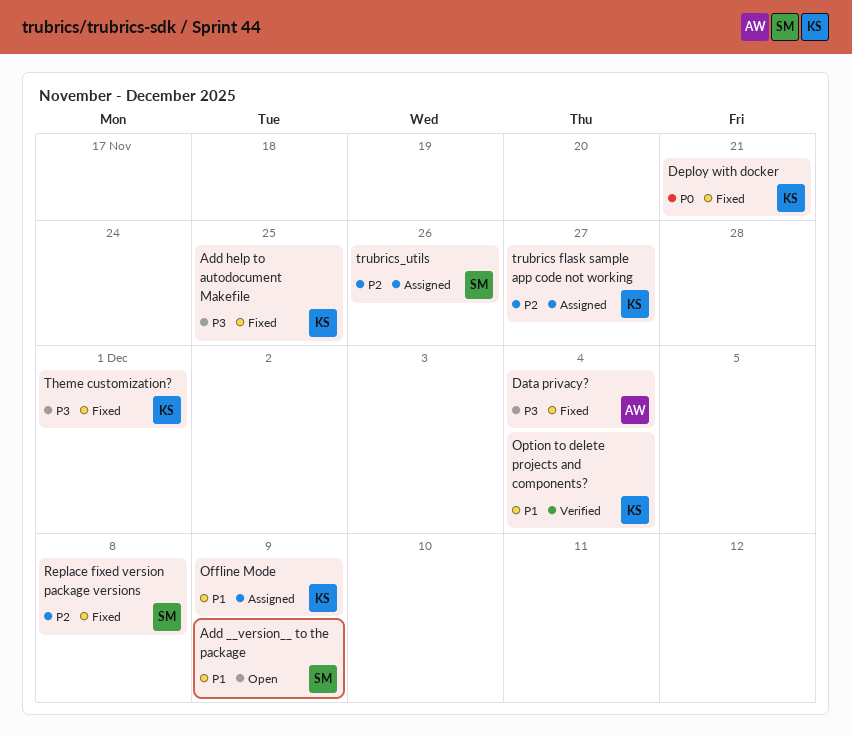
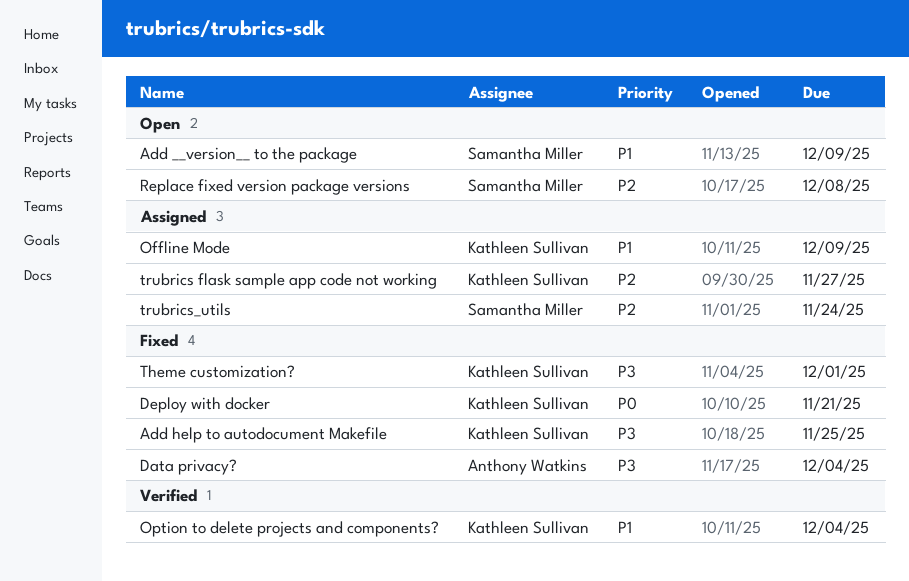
Replace fixed version package versions, status: Fixed -> Open
trubrics_utils, due: Nov 26 -> Nov 24

